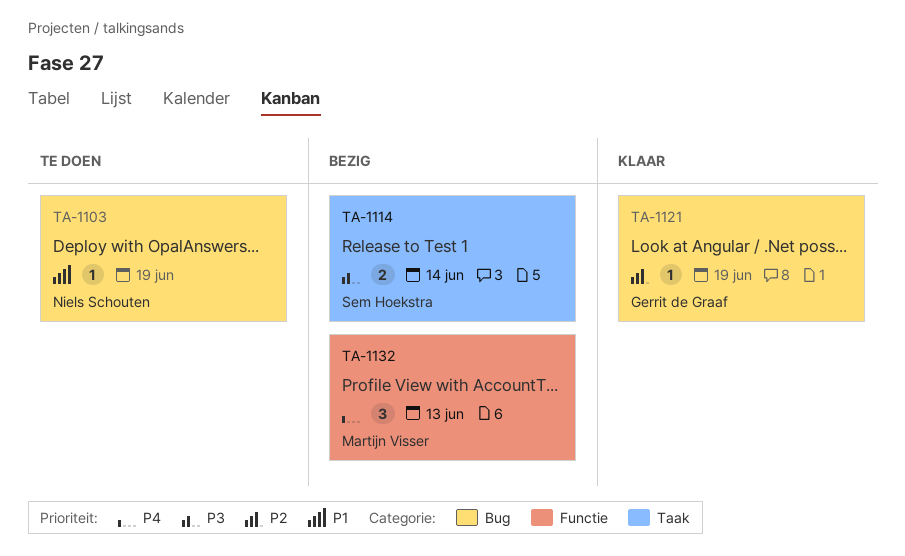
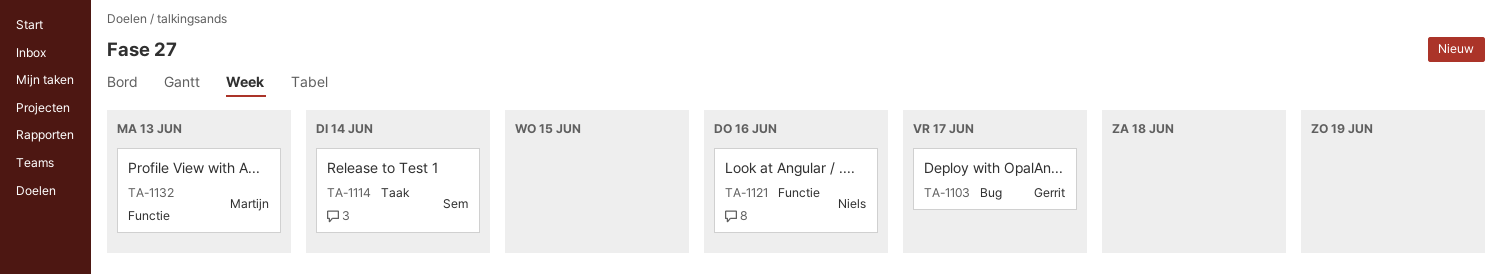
TA-1103, owner: Niels Schouten -> Gerrit de Graaf
TA-1103, due: Jun 19 -> Jun 17
TA-1121, owner: Gerrit de Graaf -> Niels Schouten
TA-1121, label: Bug -> Functie
TA-1121, due: Jun 19 -> Jun 16

